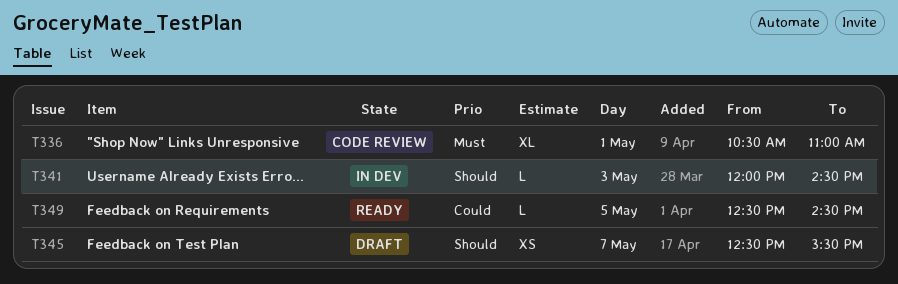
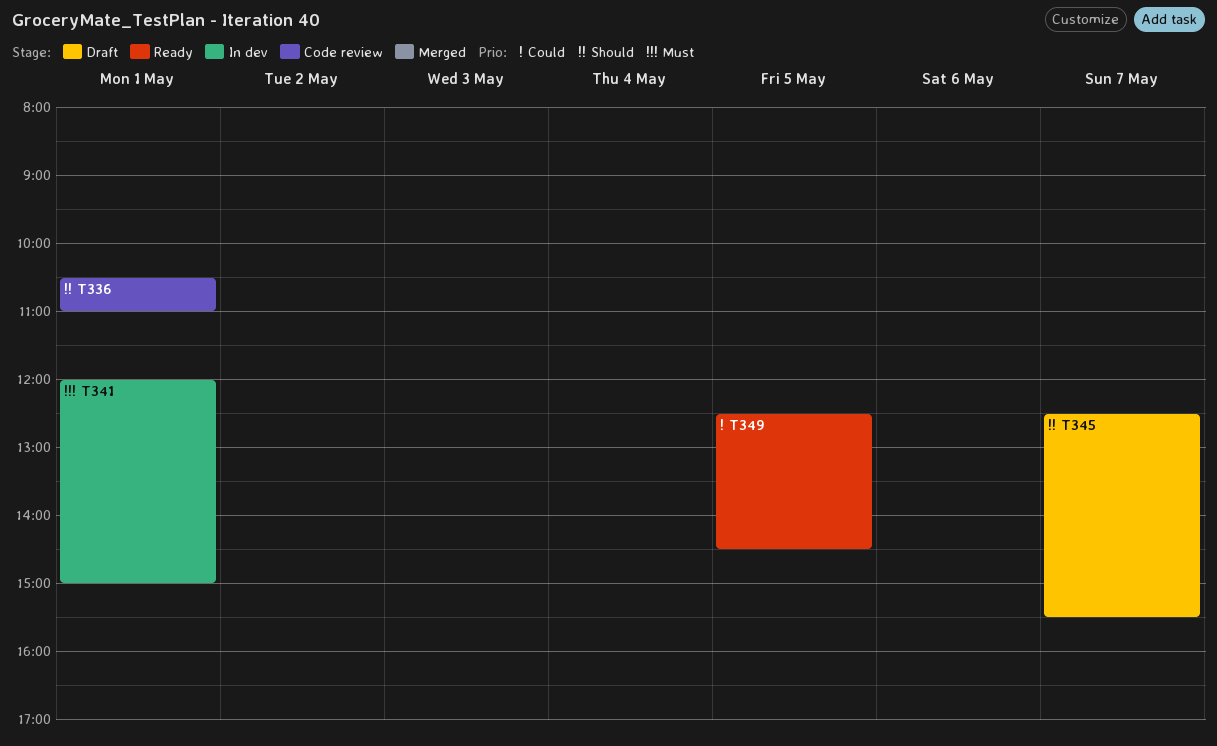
T336, priority: Must -> Should
T341, priority: Should -> Must
T341, day: May 3 -> May 1
T341, ends: 14:30 -> 15:00

